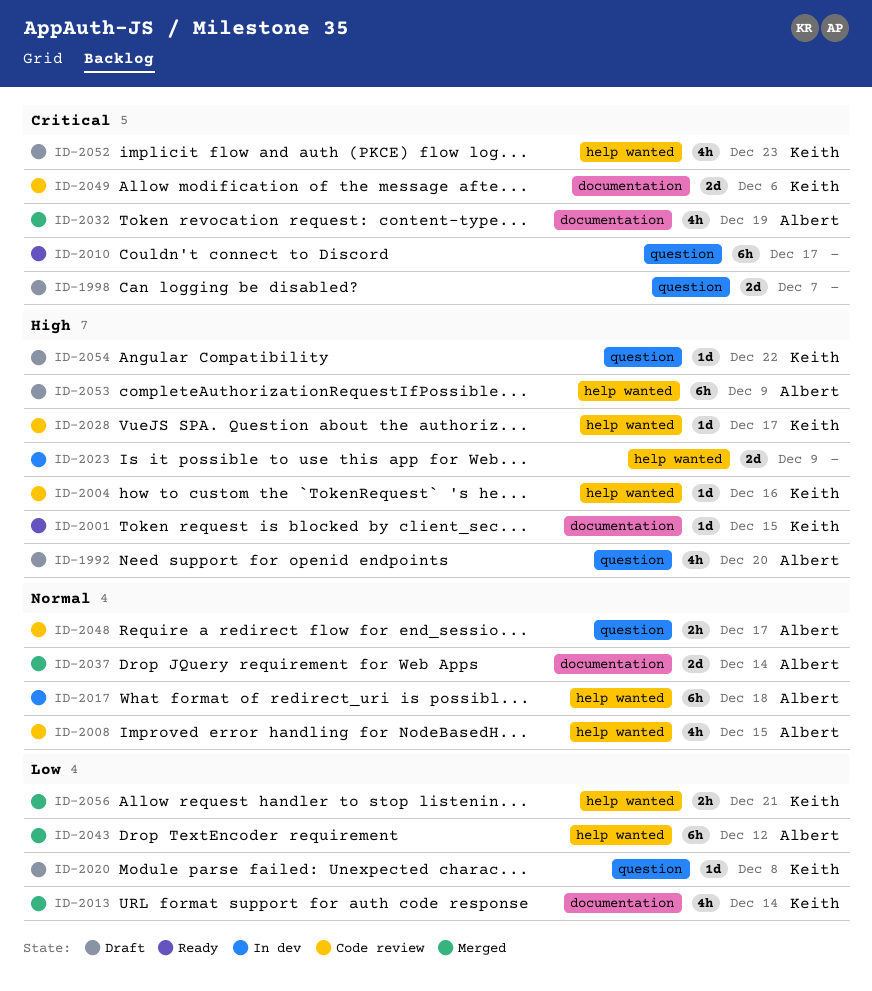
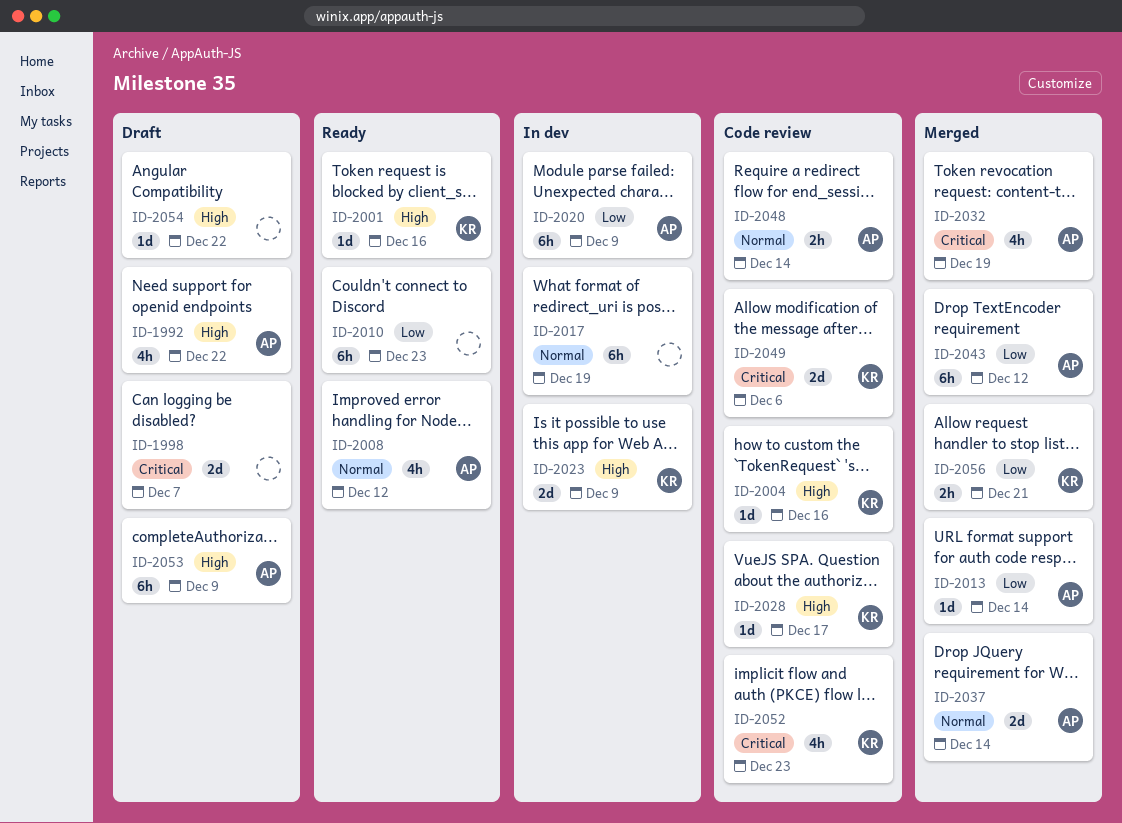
ID-1992, due: Dec 20 -> Dec 22
ID-2001, due: Dec 15 -> Dec 16
ID-2008, status: Code review -> Ready
ID-2008, due: Dec 15 -> Dec 12
ID-2010, priority: Critical -> Low
ID-2010, due: Dec 17 -> Dec 23
ID-2013, owner: Keith -> Albert
ID-2013, estimate: 4h -> 1d
ID-2017, owner: Albert -> none
ID-2017, due: Dec 18 -> Dec 19
ID-2020, status: Draft -> In dev
ID-2020, owner: Keith -> Albert
ID-2020, estimate: 1d -> 6h
ID-2020, due: Dec 8 -> Dec 9
ID-2023, owner: none -> Keith
ID-2048, due: Dec 17 -> Dec 14
ID-2052, status: Draft -> Code review
ID-2054, owner: Keith -> none

